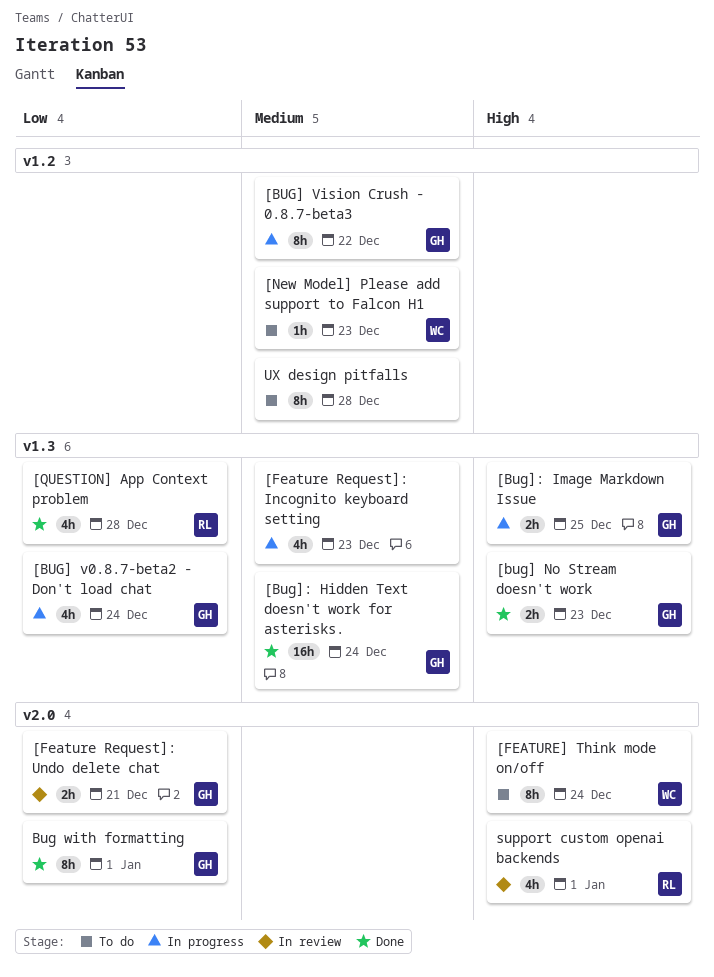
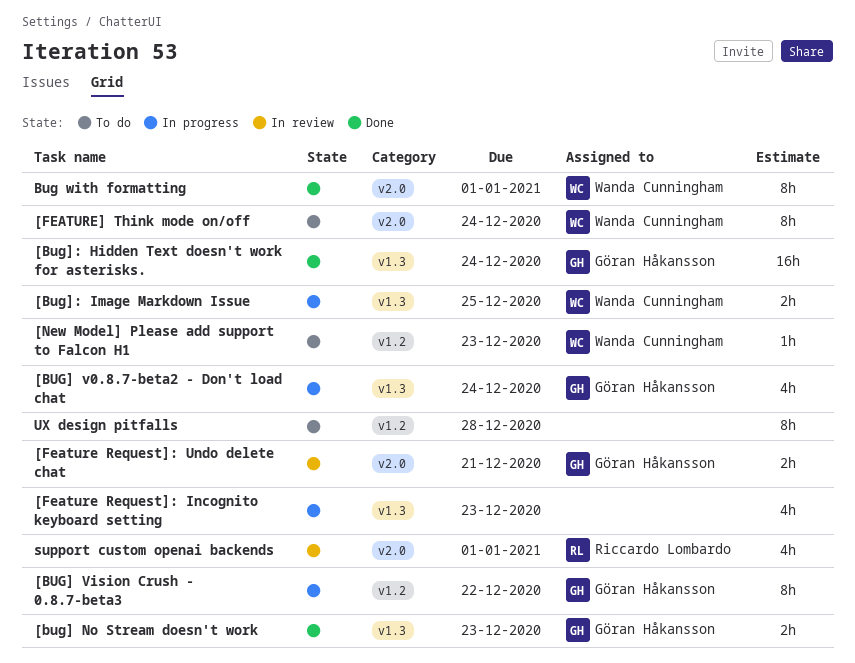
[Bug]: Image Markdown Issue, owner: Göran Håkansson -> Wanda Cunningham
[QUESTION] App Context problem: present -> none
Bug with formatting, owner: Göran Håkansson -> Wanda Cunningham

